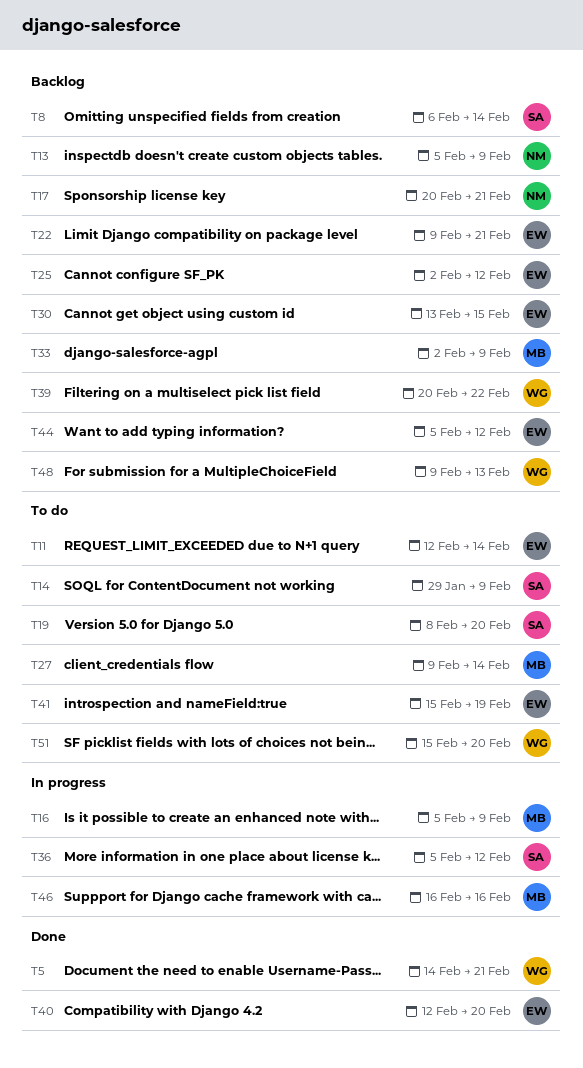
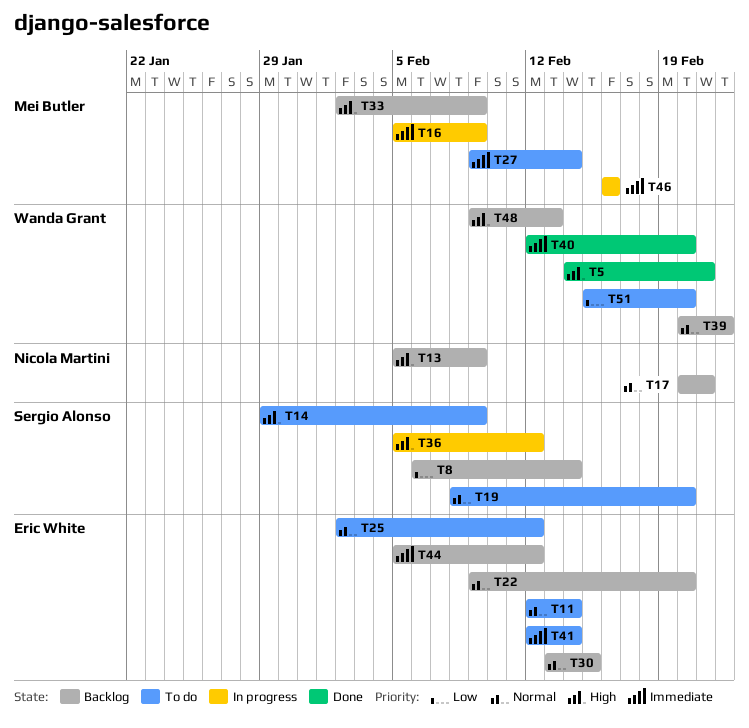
T22, due: Feb 21 -> Feb 20
T25, status: Backlog -> To do
T40, owner: Eric White -> Wanda Grant
T41, start: Feb 15 -> Feb 12
T41, due: Feb 19 -> Feb 14

